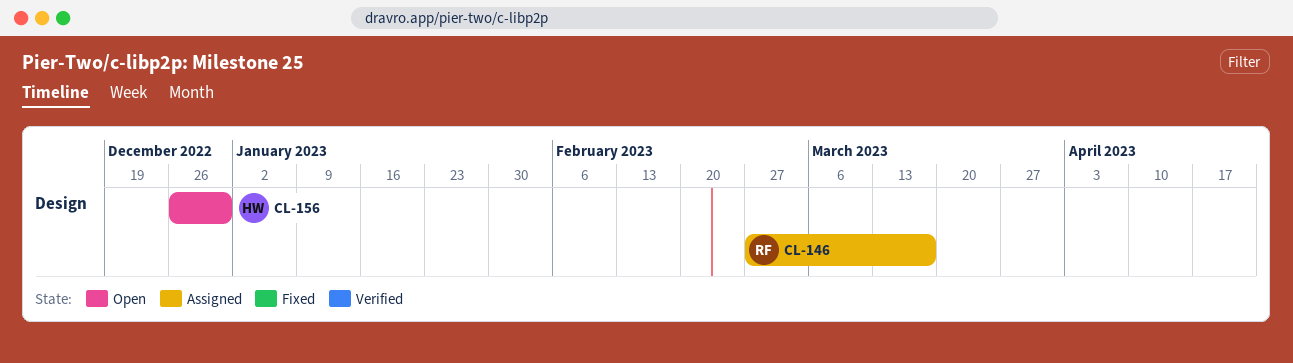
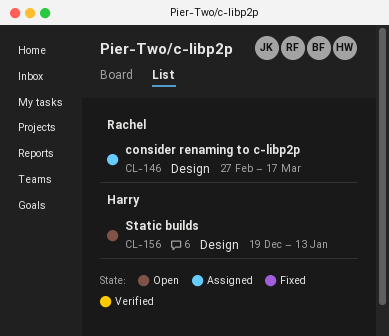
CL-156, start: Dec 26 -> Dec 19
CL-156, due: Dec 30 -> Jan 13

